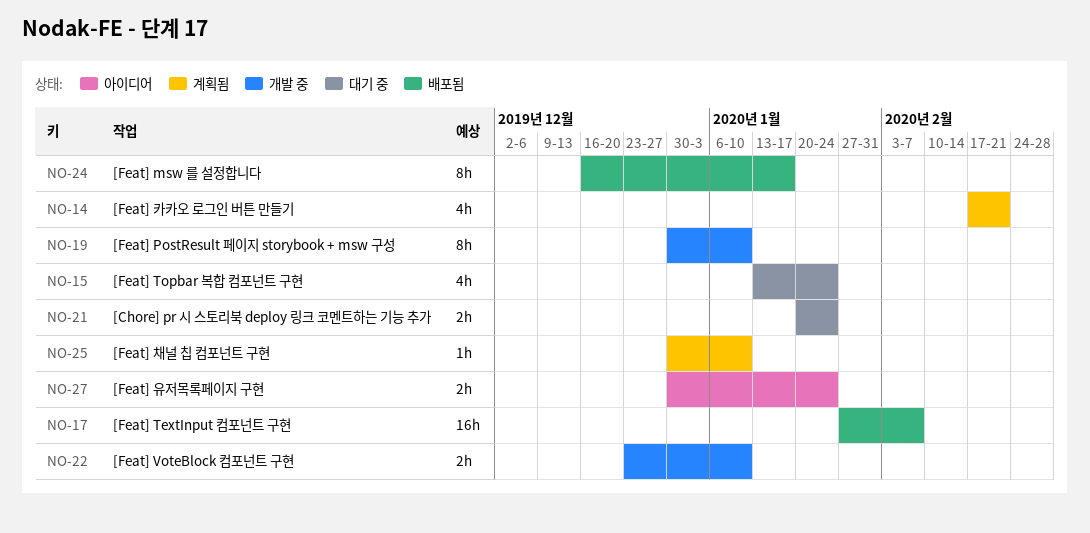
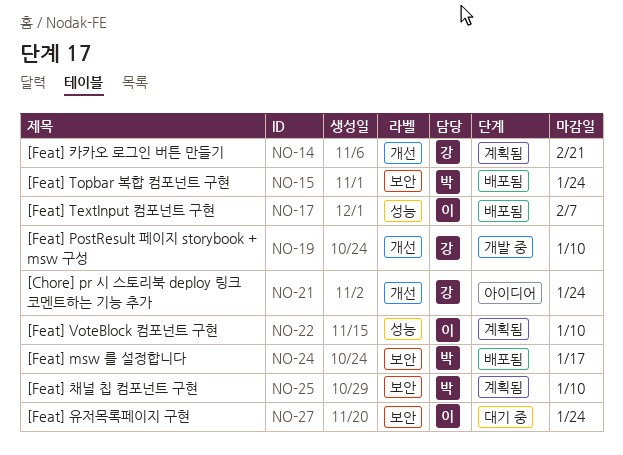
NO-15, status: 대기 중 -> 배포됨
NO-21, status: 대기 중 -> 아이디어
NO-22, status: 개발 중 -> 계획됨
NO-27, status: 아이디어 -> 대기 중

